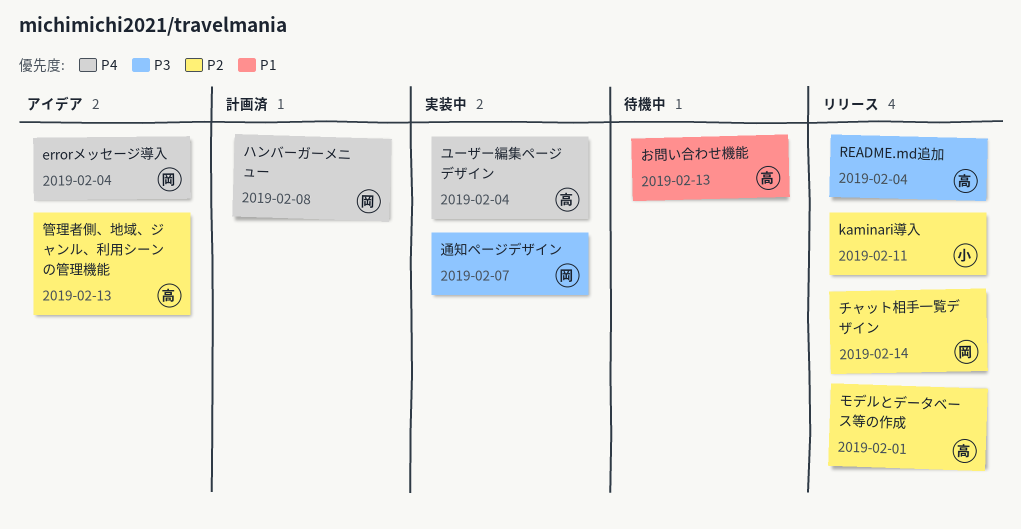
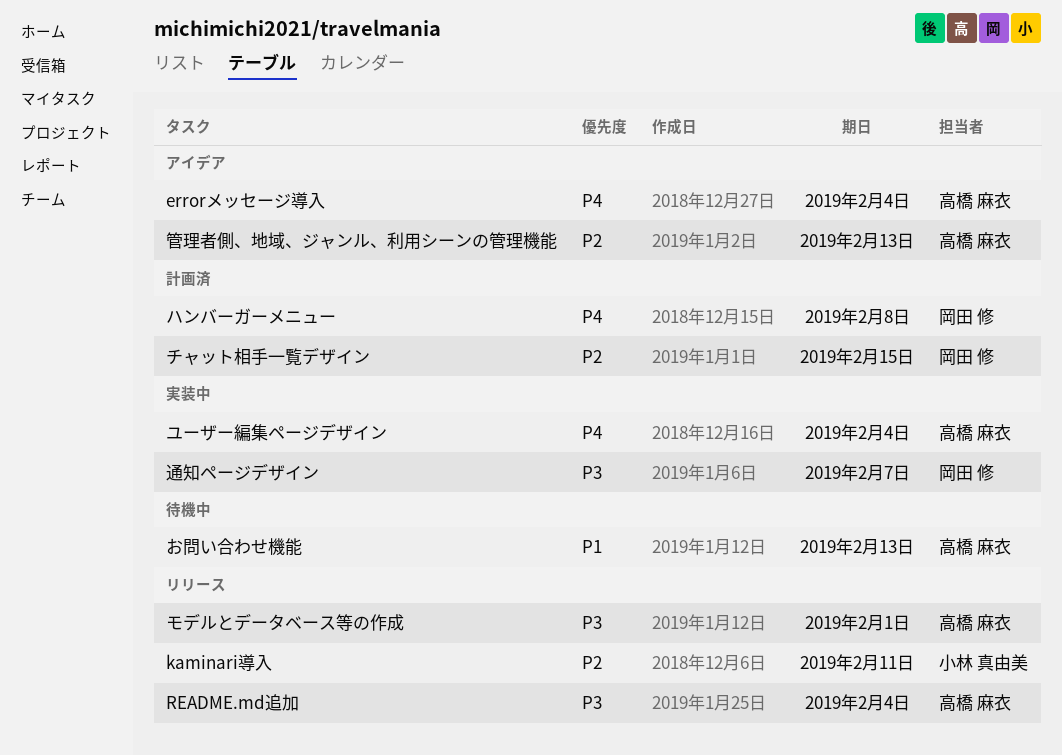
errorメッセージ導入, owner: 岡田 修 -> 高橋 麻衣
チャット相手一覧デザイン, status: リリース -> 計画済
チャット相手一覧デザイン, due: Feb 14 -> Feb 15
モデルとデータベース等の作成, priority: P2 -> P3

